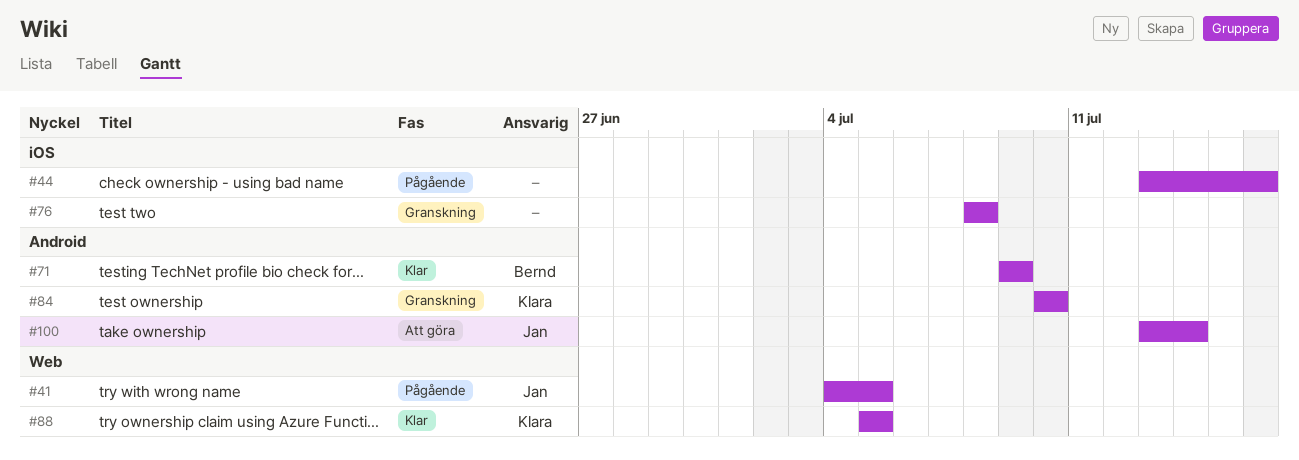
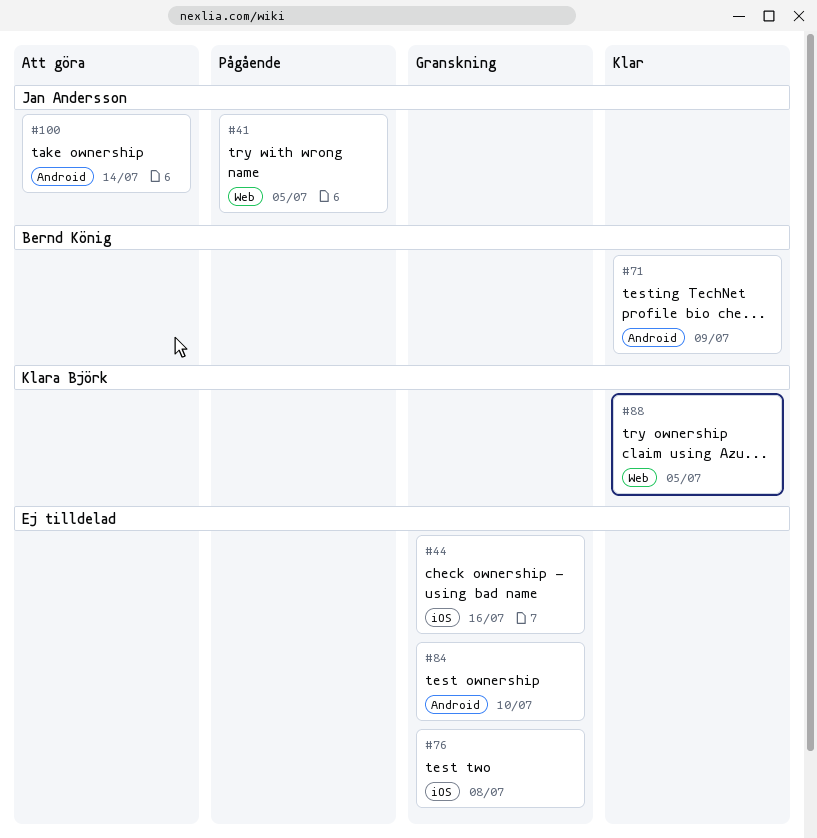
#44, status: Pågående -> Granskning
#84, owner: Klara Björk -> none

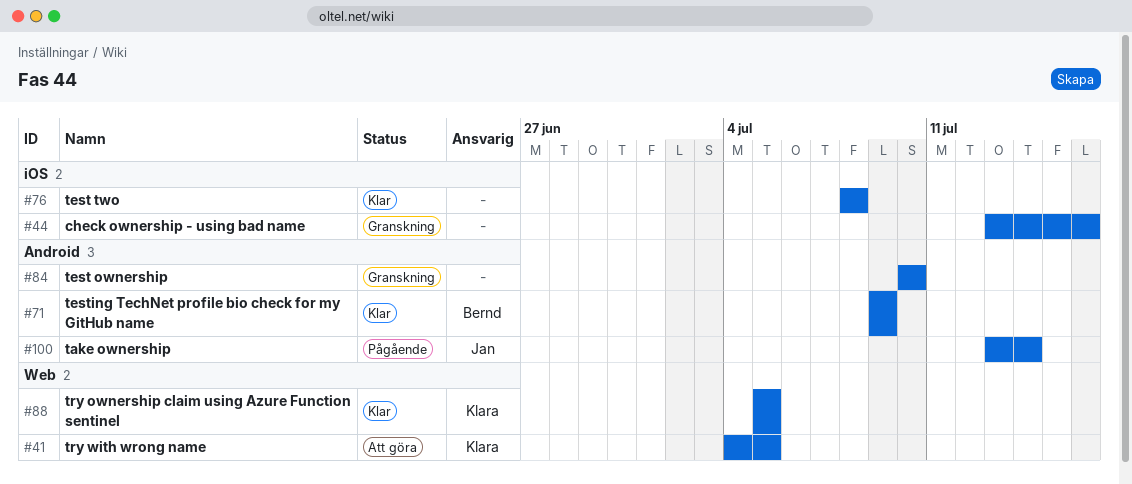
#41, status: Pågående -> Att göra
#41, owner: Jan Andersson -> Klara Björk
#76, status: Granskning -> Klar
#100, status: Att göra -> Pågående

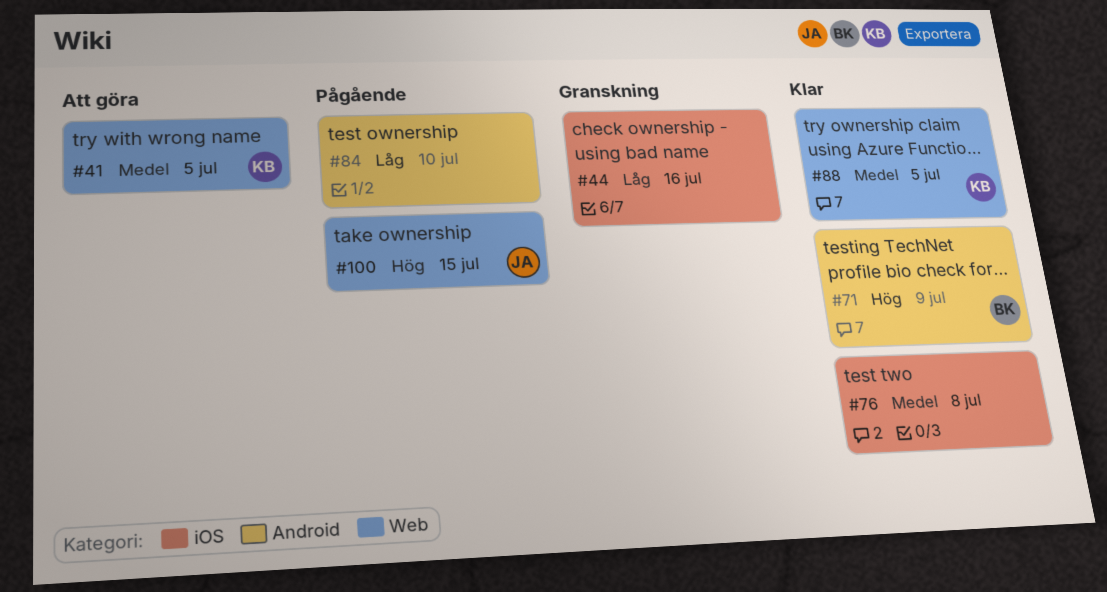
#84, status: Granskning -> Pågående
#100, label: Android -> Web
#100, due: Jul 14 -> Jul 15

